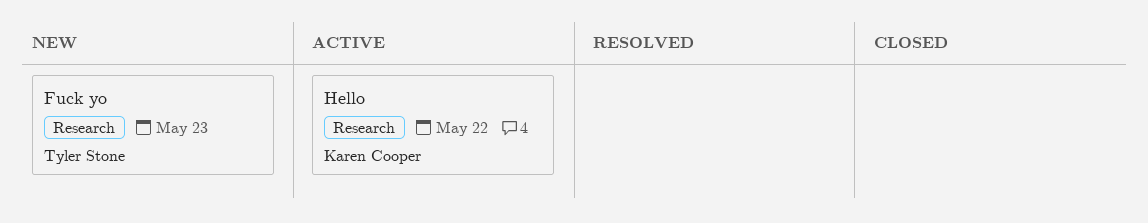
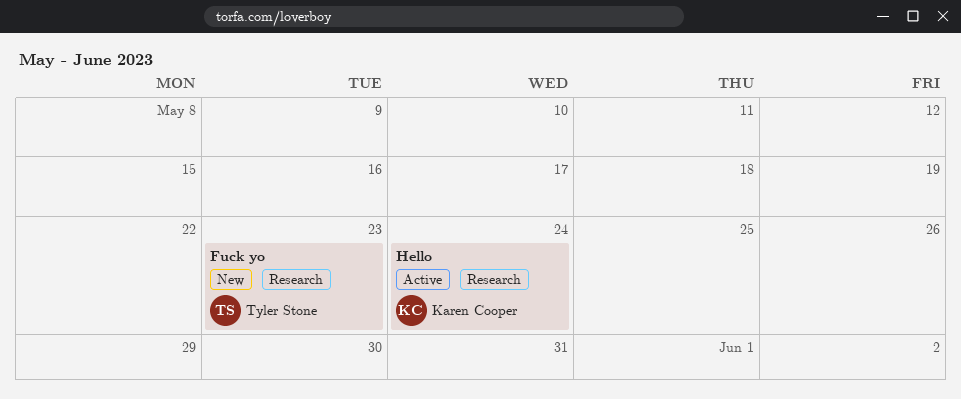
Hello, due: May 22 -> May 24

